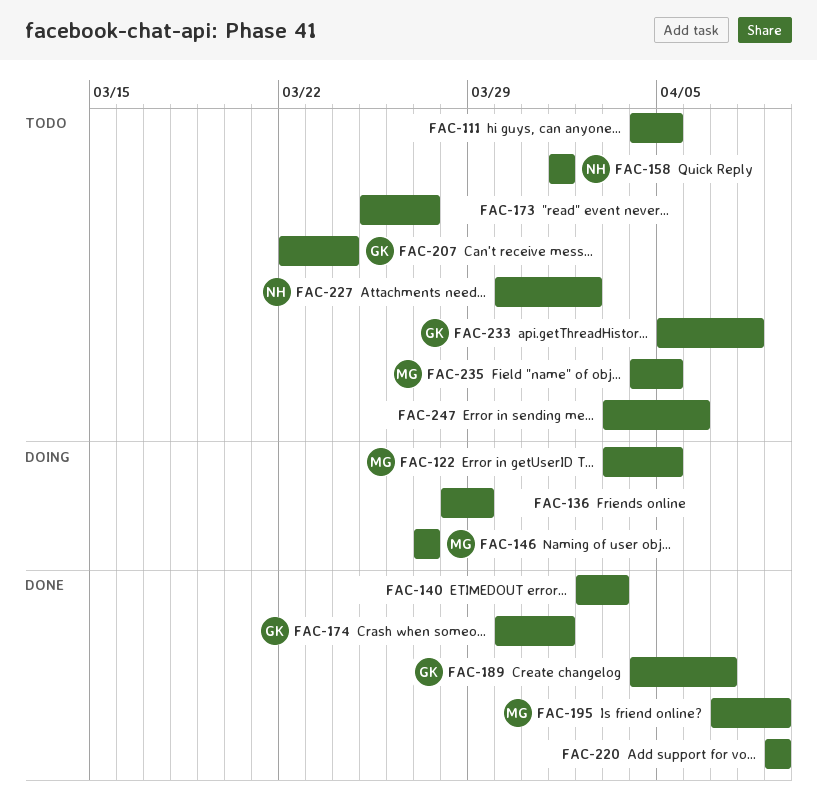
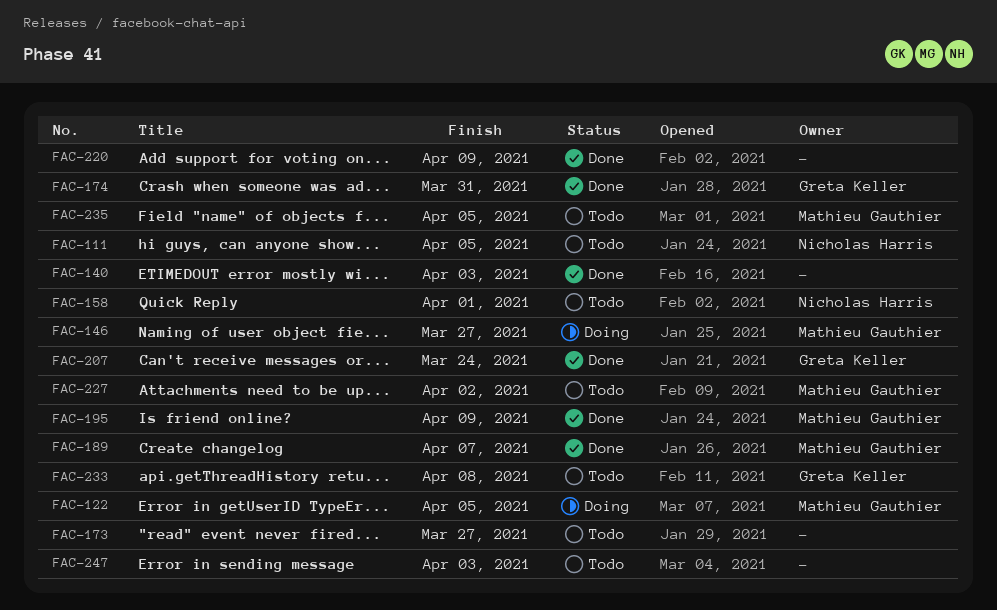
FAC-111, owner: none -> Nicholas Harris
FAC-136: present -> none
FAC-174, due: Apr 1 -> Mar 31
FAC-189, owner: Greta Keller -> Mathieu Gauthier
FAC-207, status: Todo -> Done
FAC-227, owner: Nicholas Harris -> Mathieu Gauthier
FAC-247, due: Apr 6 -> Apr 3

